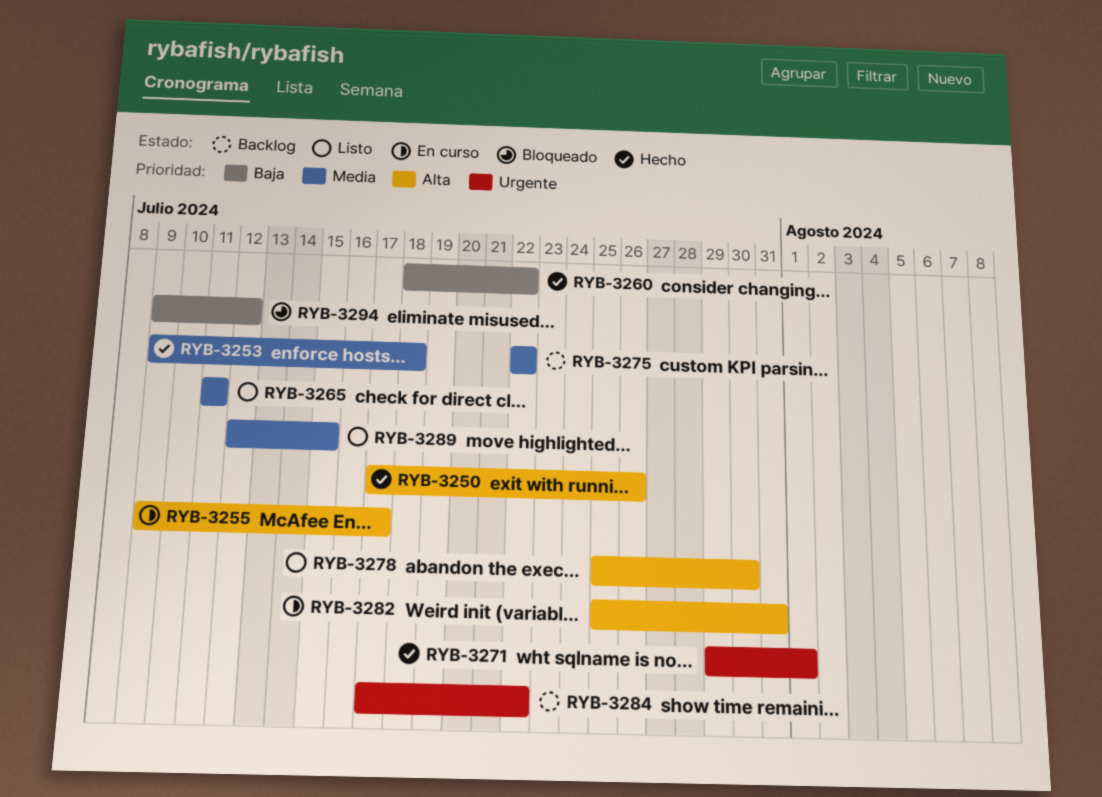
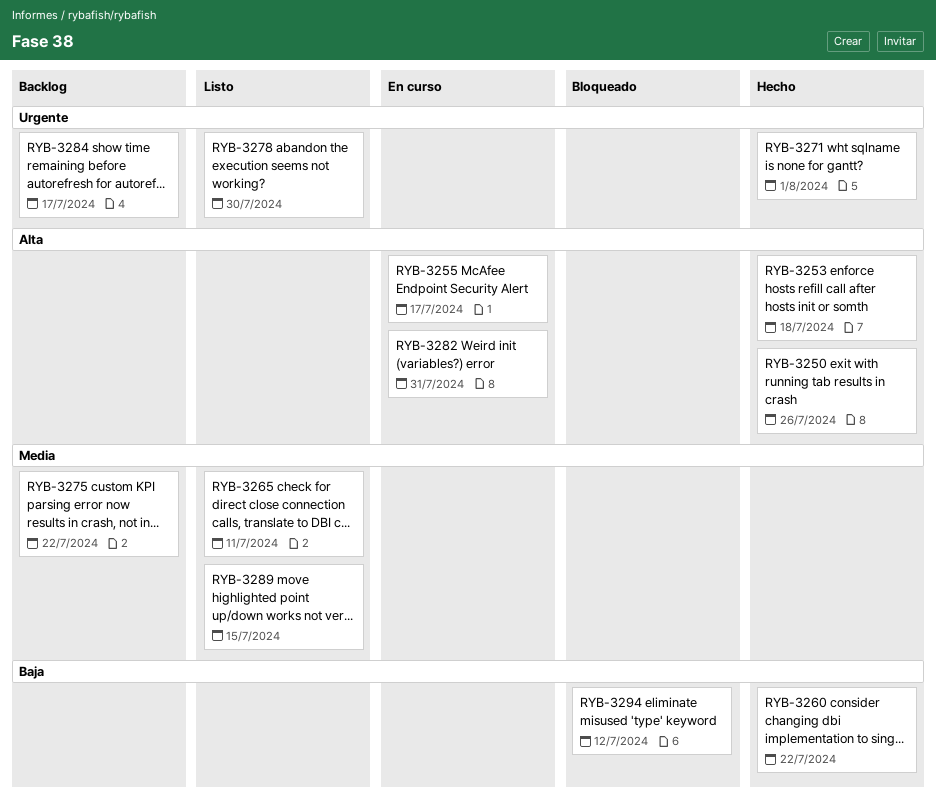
RYB-3253, priority: Media -> Alta
RYB-3278, priority: Alta -> Urgente
RYB-3284, due: Jul 22 -> Jul 17

